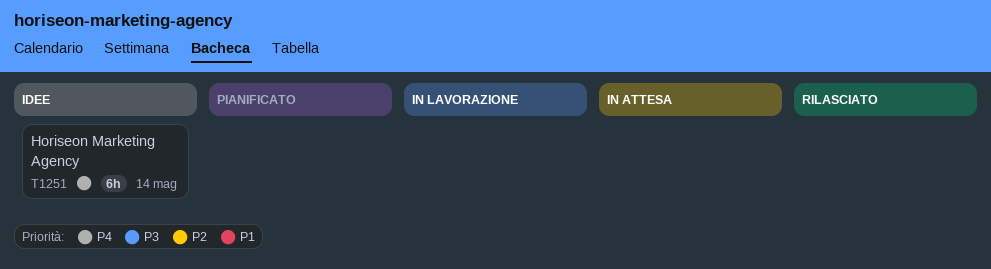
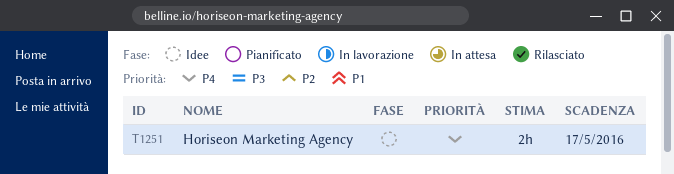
T1251, estimate: 6h -> 2h
T1251, due: May 14 -> May 17

